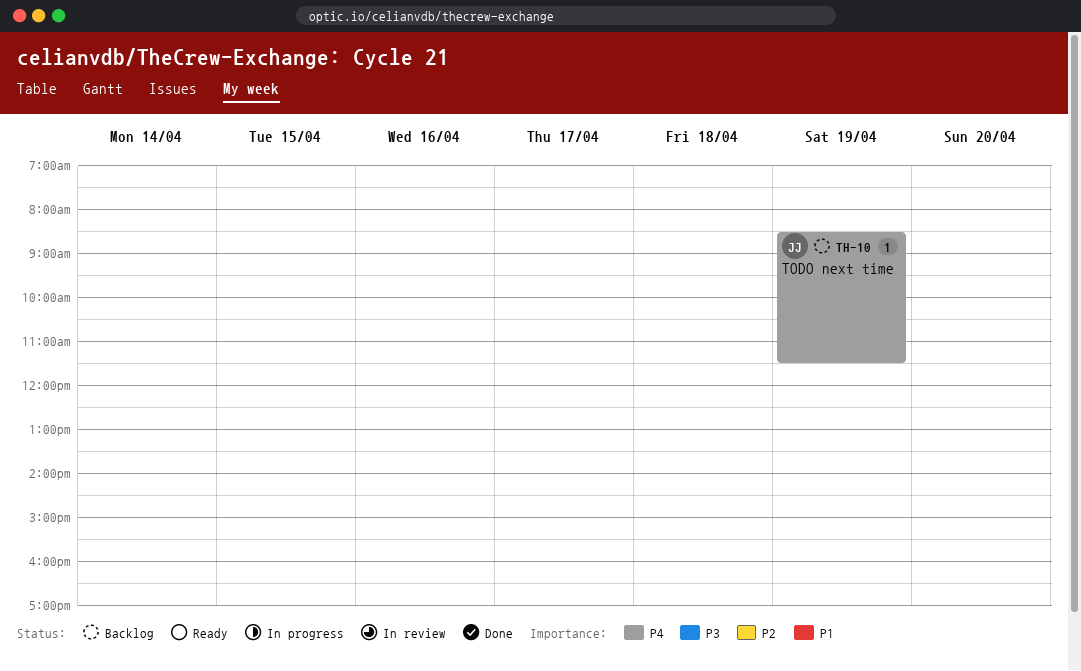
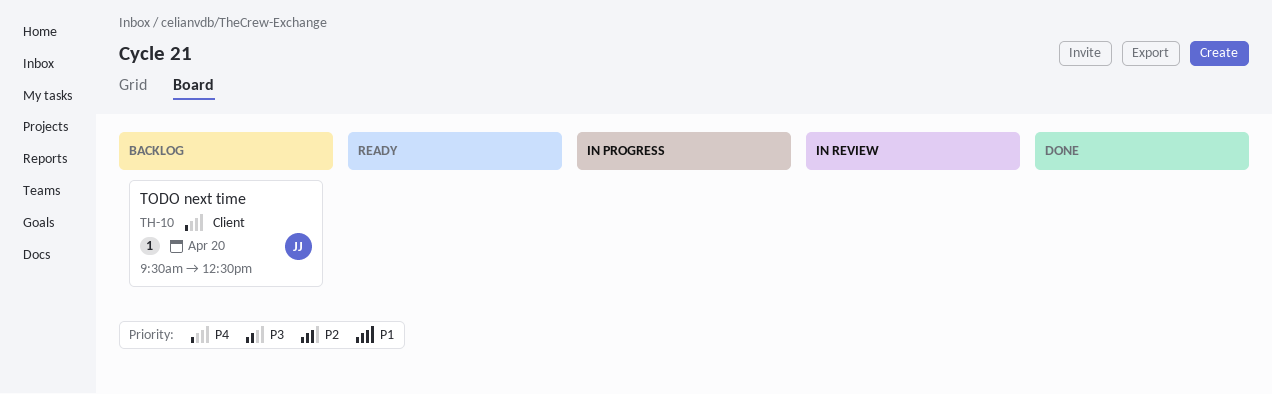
TH-10, day: Apr 19 -> Apr 20
TH-10, begins: 08:30 -> 09:30
TH-10, ends: 11:30 -> 12:30

